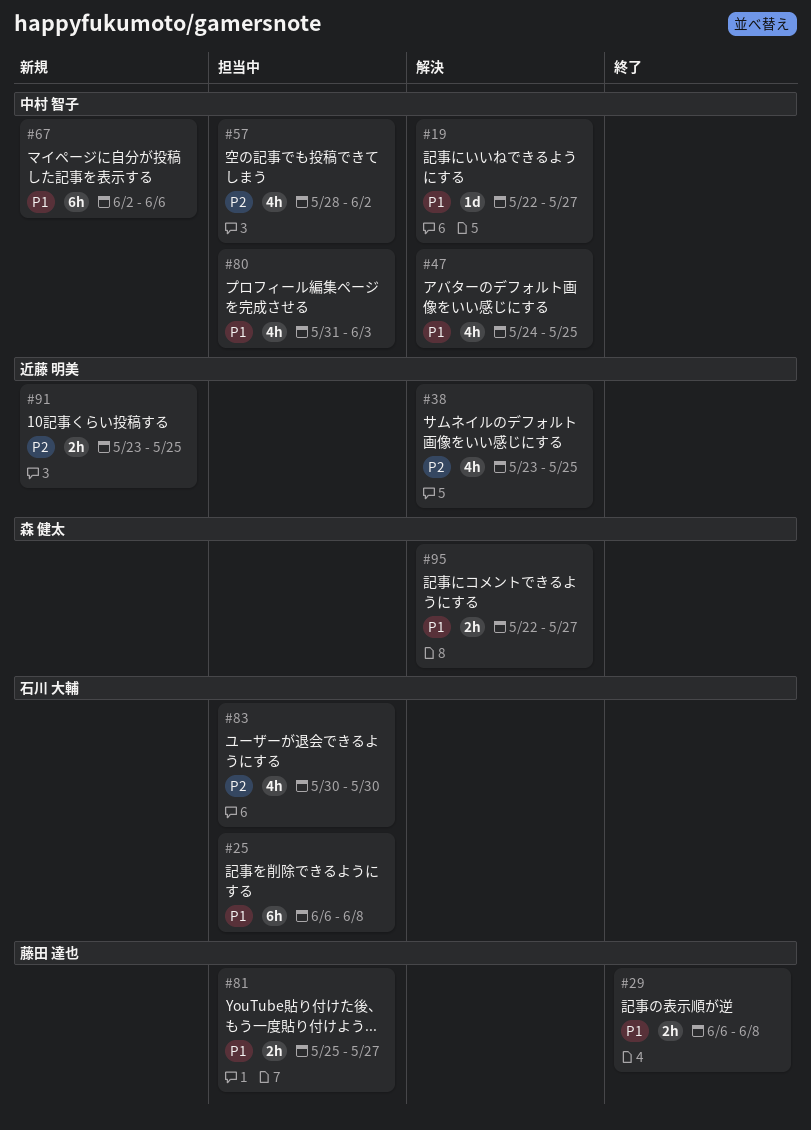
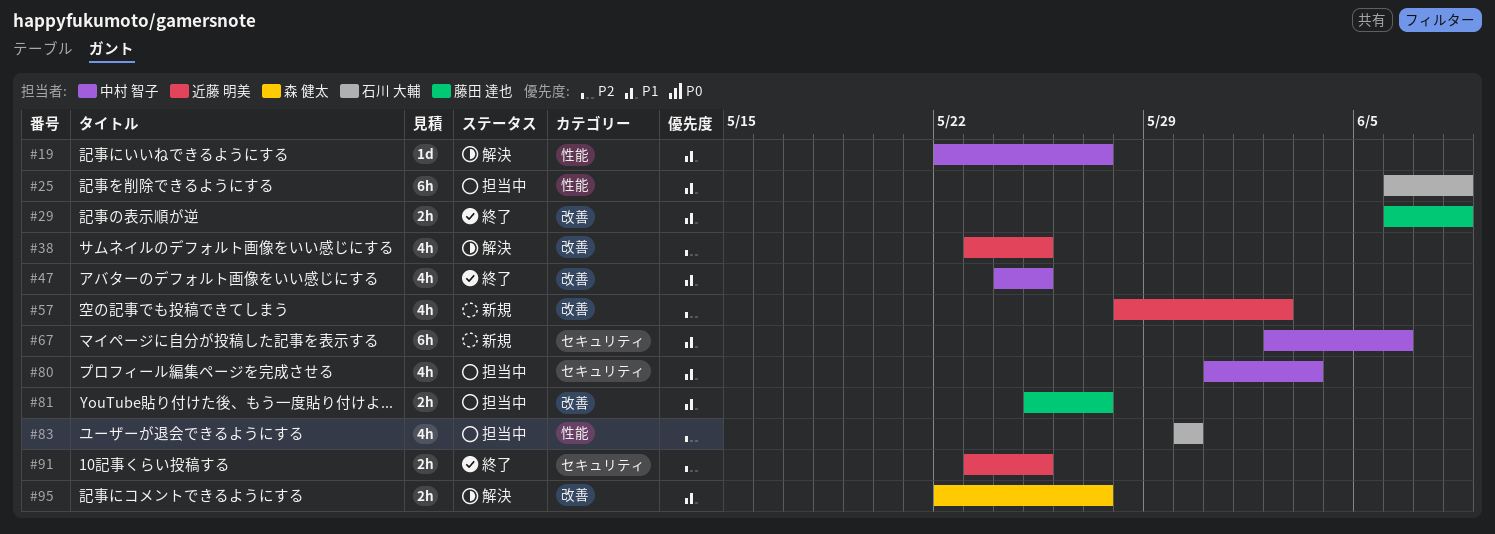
#47, status: 解決 -> 終了
#57, status: 担当中 -> 新規
#57, owner: 中村 智子 -> 近藤 明美
#91, status: 新規 -> 終了

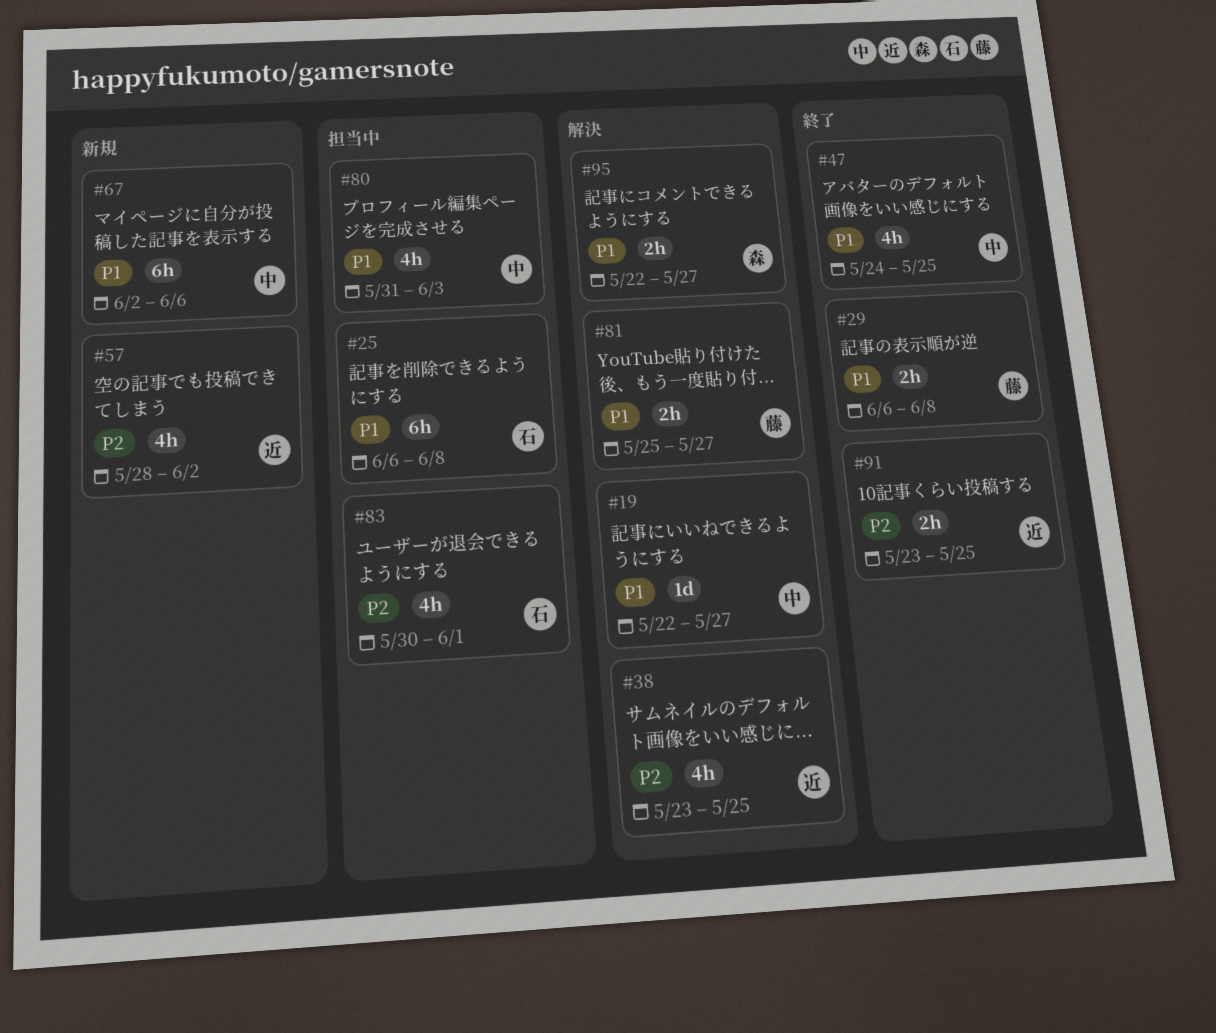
#81, status: 担当中 -> 解決
#83, due: May 30 -> Jun 1

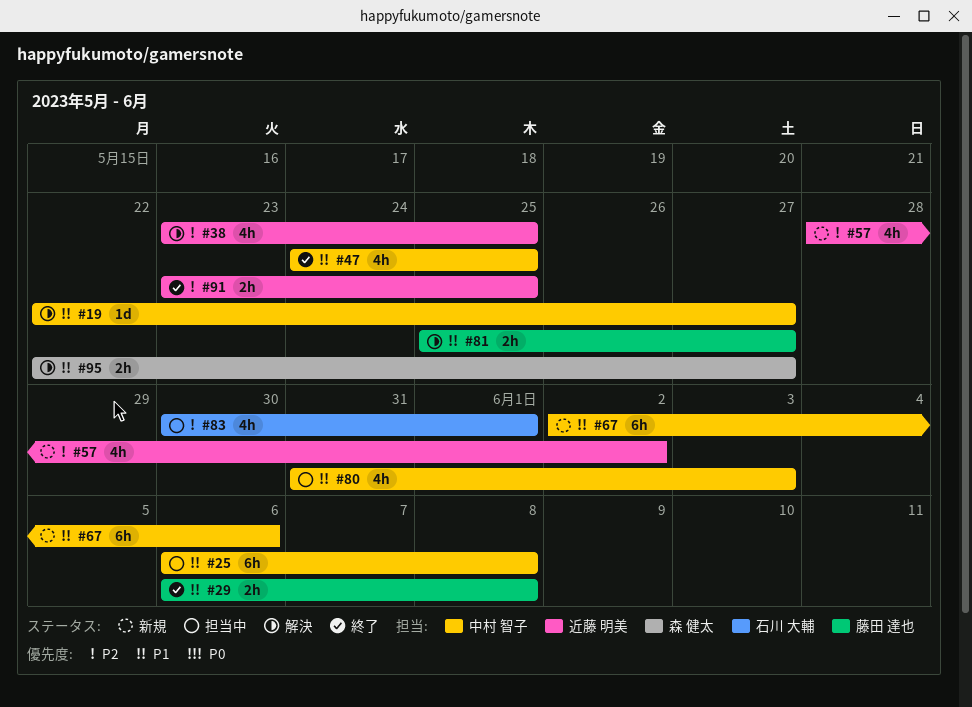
#25, owner: 石川 大輔 -> 中村 智子

